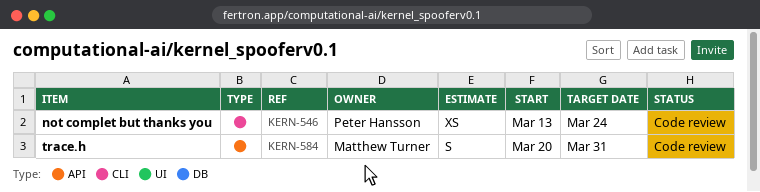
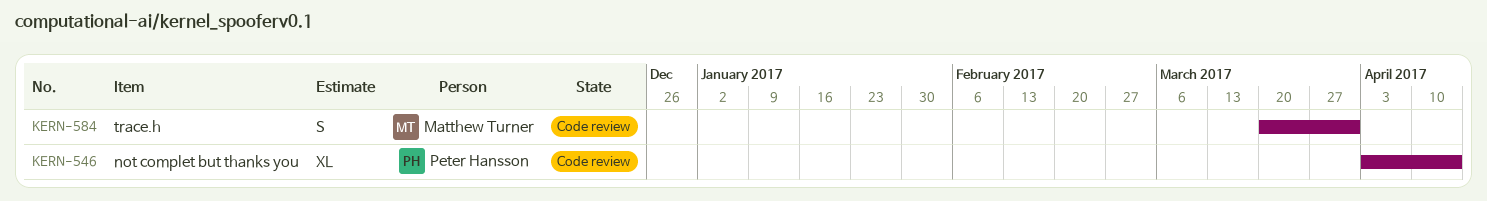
KERN-546, estimate: XS -> XL
KERN-546, start: Mar 13 -> Apr 3
KERN-546, due: Mar 24 -> Apr 14

